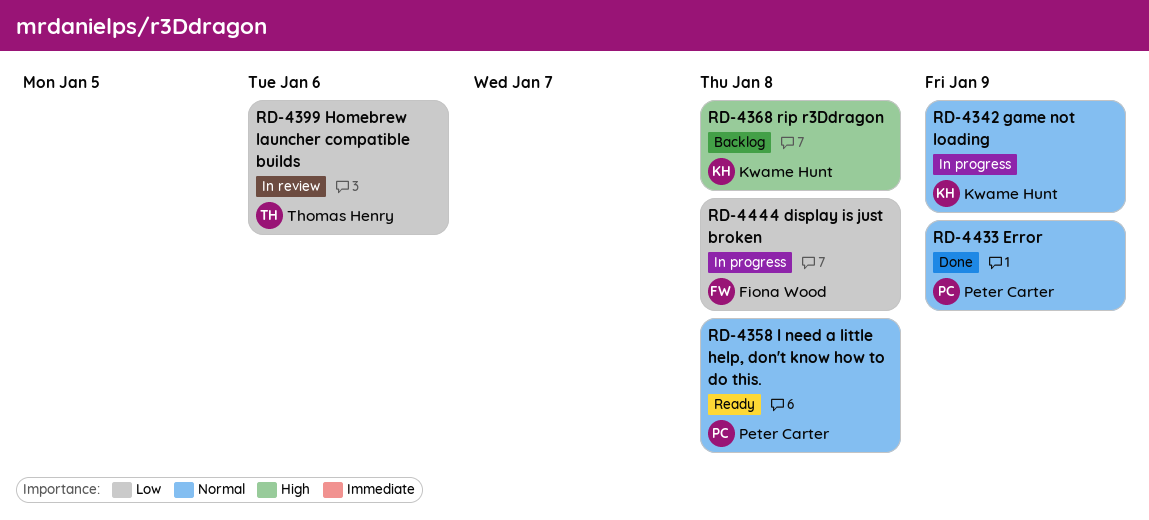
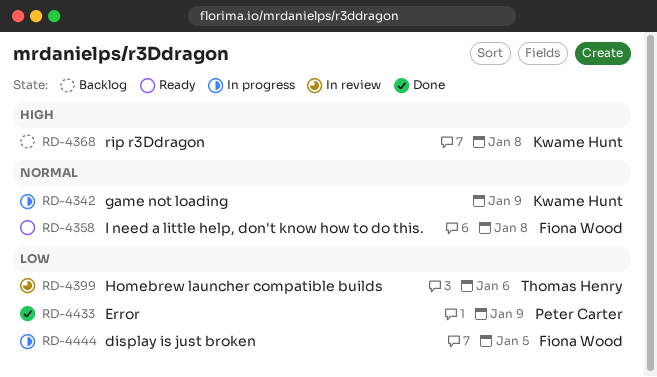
RD-4358, owner: Peter Carter -> Fiona Wood
RD-4433, priority: Normal -> Low
RD-4444, due: Jan 8 -> Jan 5

